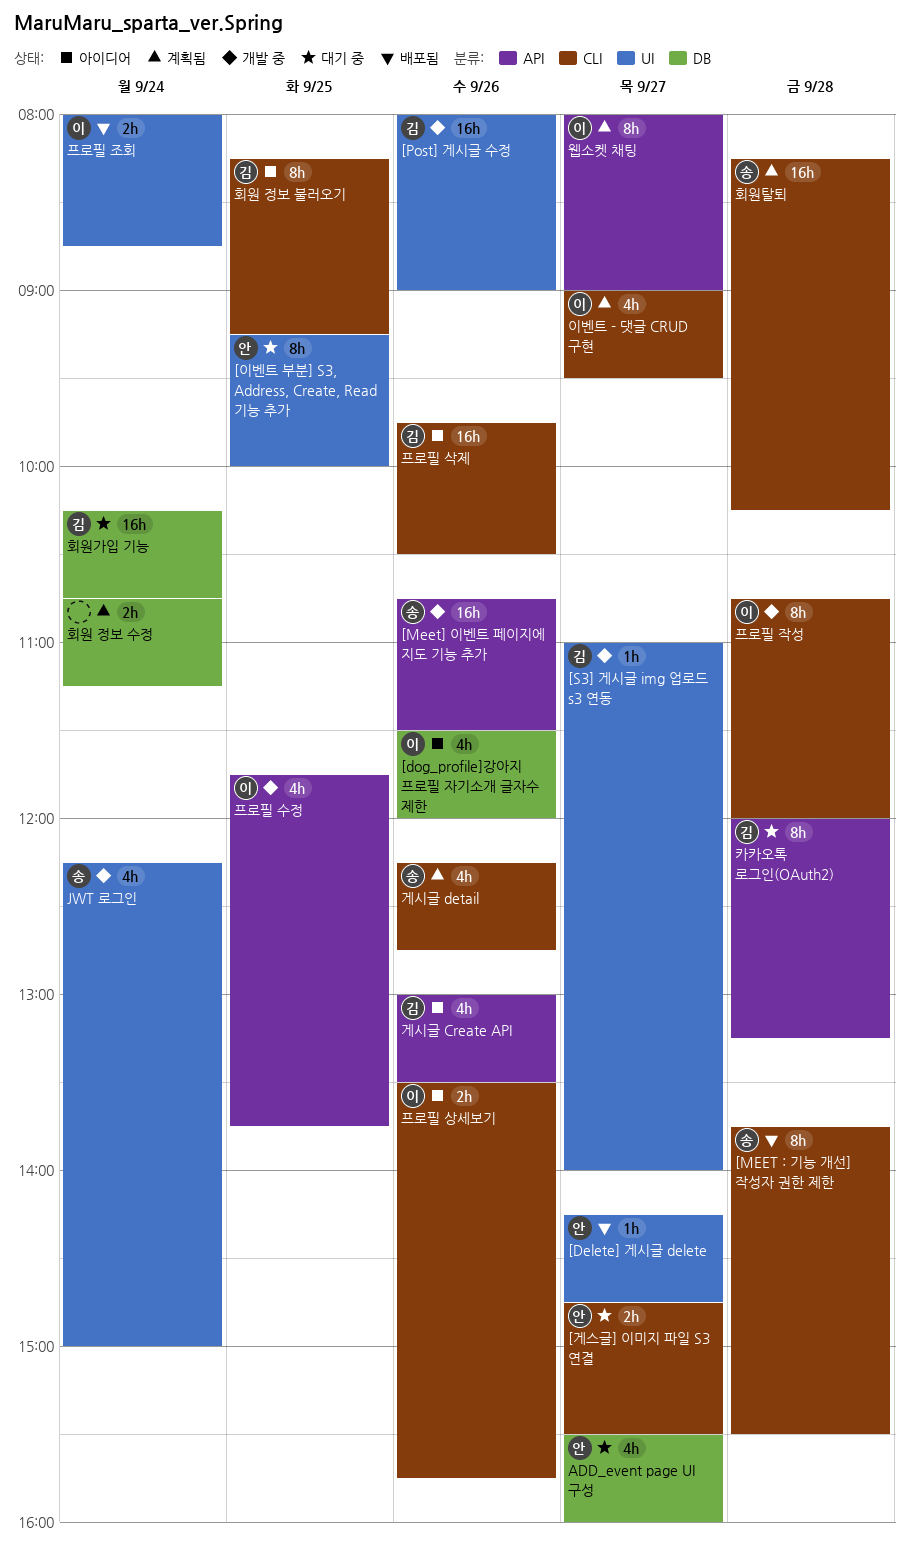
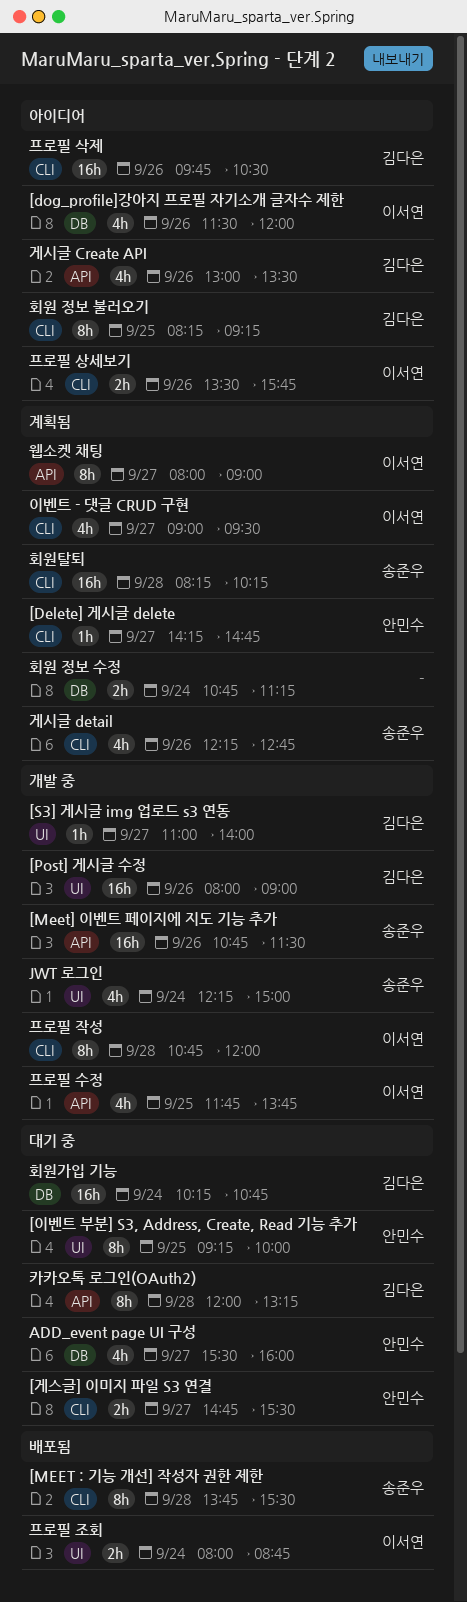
[Delete] 게시글 delete, status: 배포됨 -> 계획됨
[Delete] 게시글 delete, label: UI -> CLI

